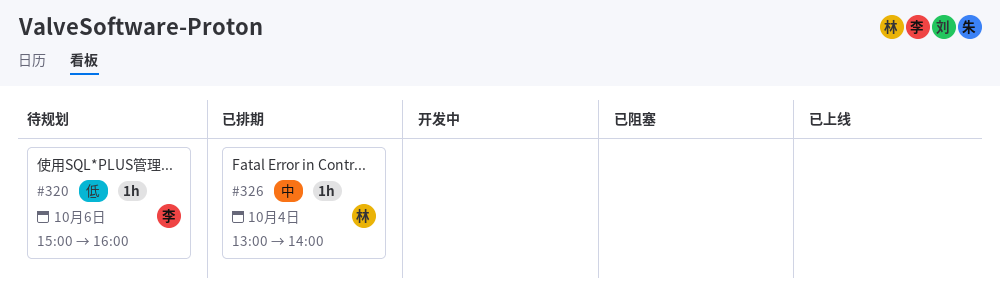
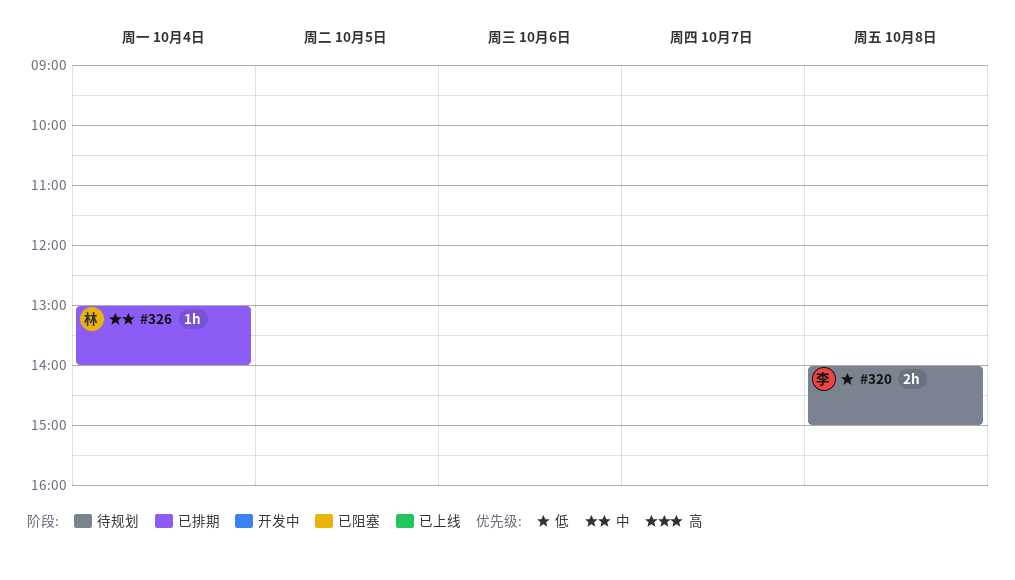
#320, estimate: 1h -> 2h
#320, day: Oct 6 -> Oct 8
#320, begins: 15:00 -> 14:00
#320, ends: 16:00 -> 15:00

